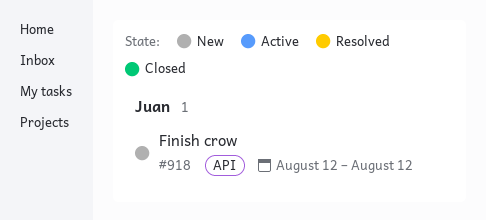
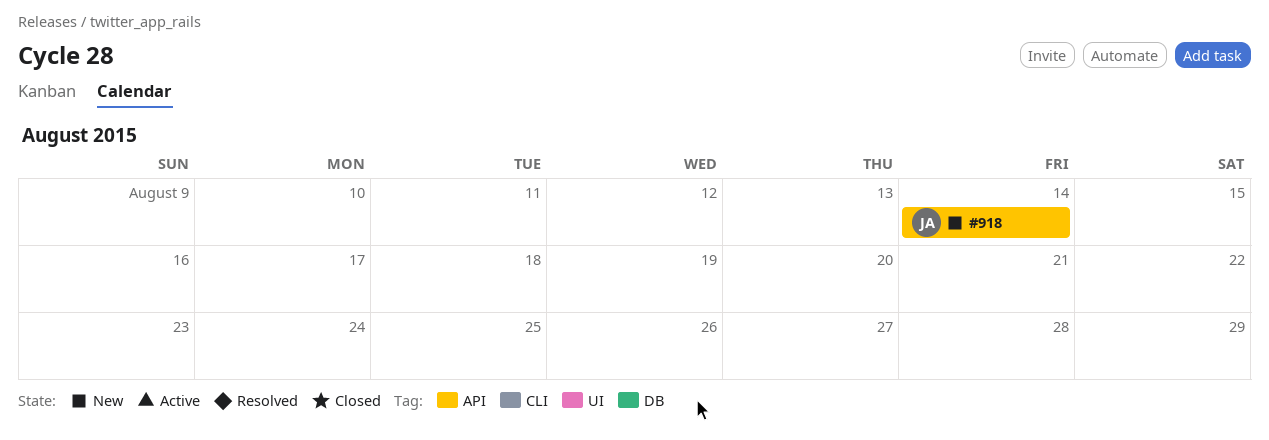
#918, start: Aug 12 -> Aug 14
#918, due: Aug 12 -> Aug 14

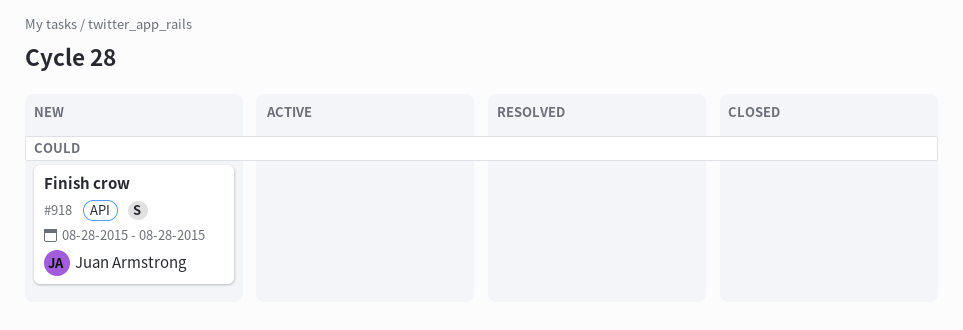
#918, start: Aug 14 -> Aug 28
#918, due: Aug 14 -> Aug 28

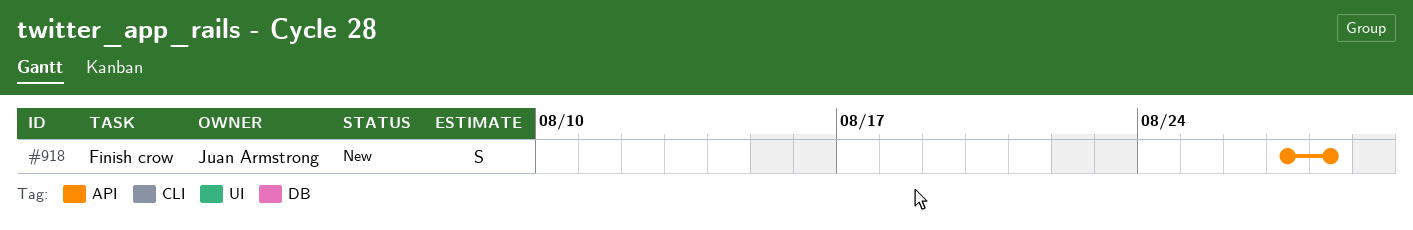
#918, start: Aug 28 -> Aug 27

